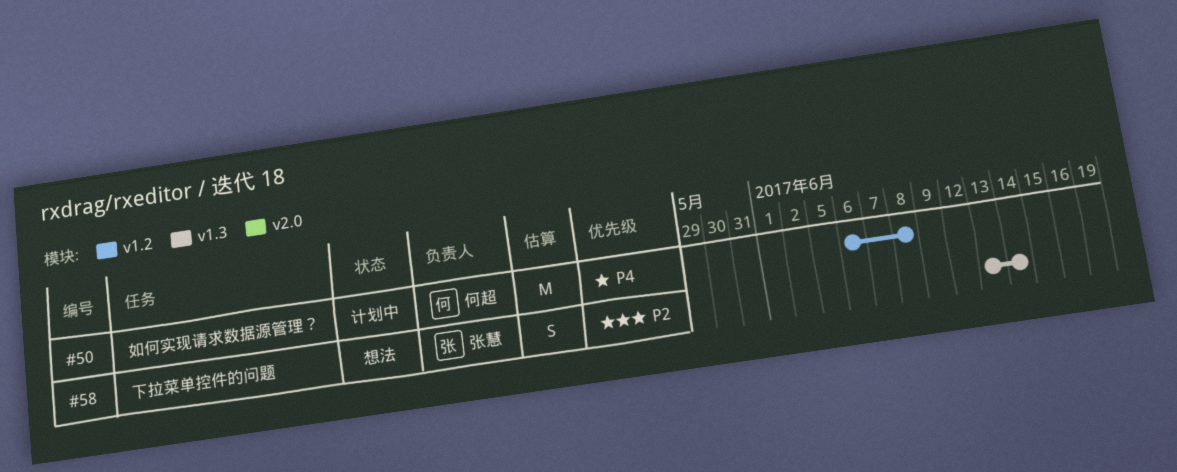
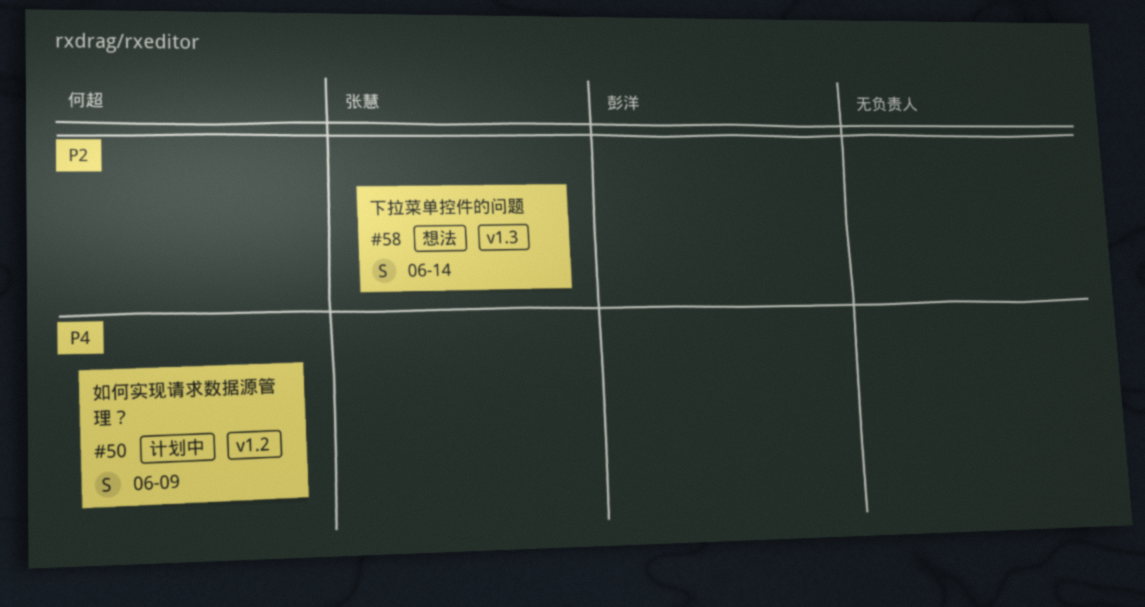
#50, estimate: M -> S
#50, due: Jun 8 -> Jun 9

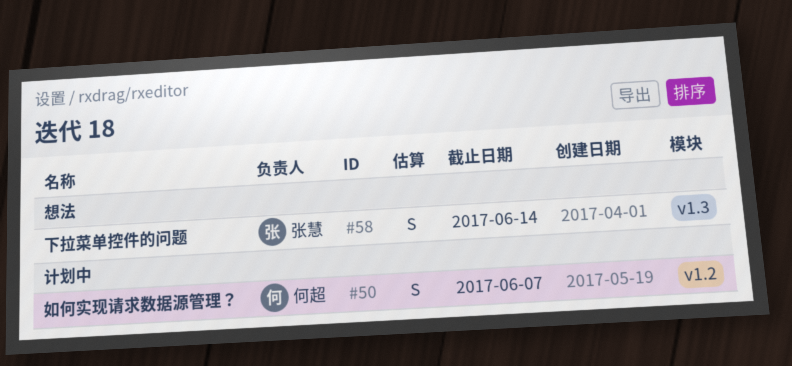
#50, due: Jun 9 -> Jun 7

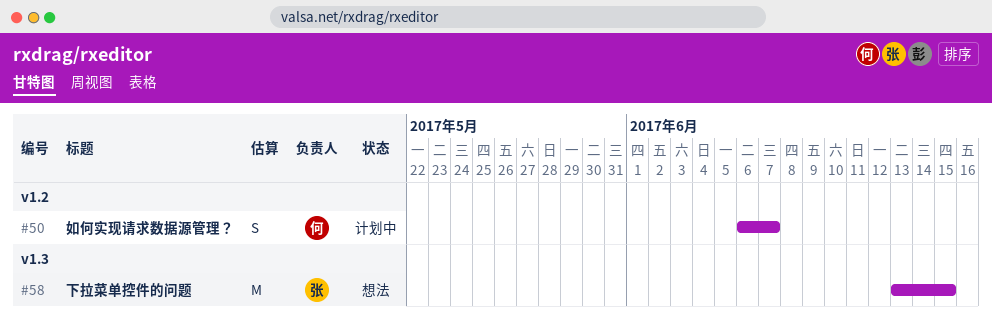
#58, estimate: S -> M
#58, due: Jun 14 -> Jun 15

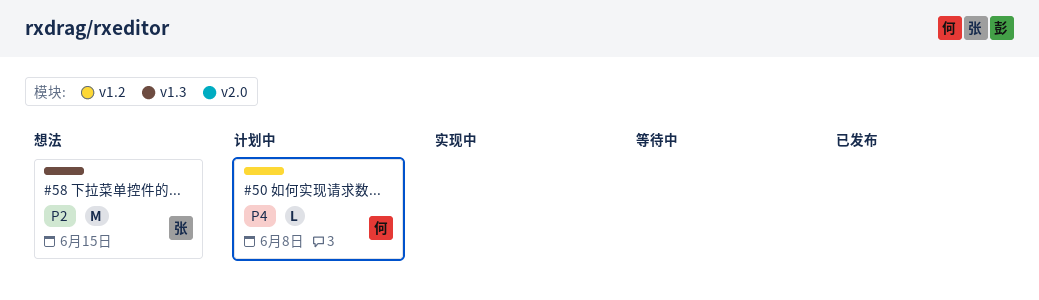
#50, estimate: S -> L
#50, due: Jun 7 -> Jun 8

